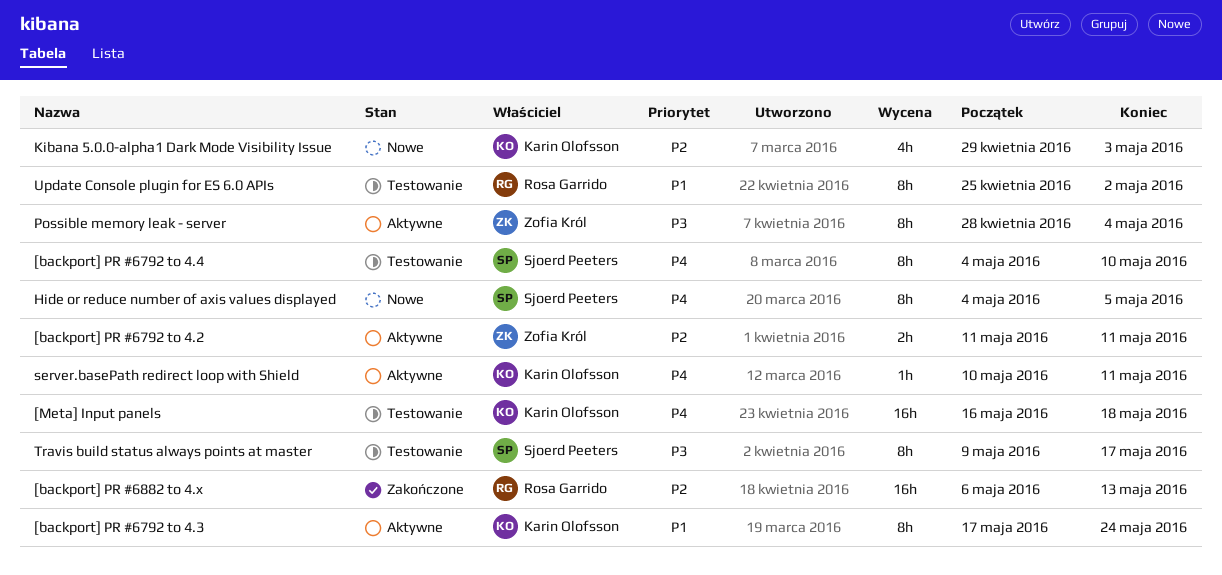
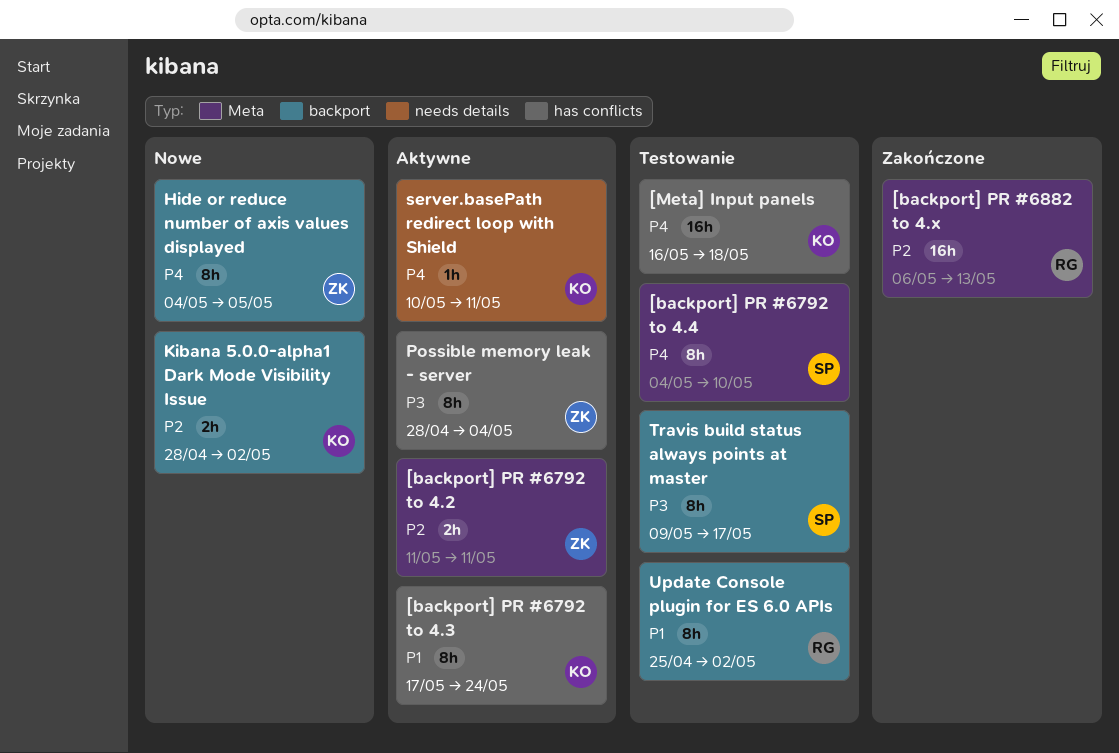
Hide or reduce number of axis values displayed, owner: Sjoerd Peeters -> Zofia Król
Kibana 5.0.0-alpha1 Dark Mode Visibility Issue, estimate: 4h -> 2h
Kibana 5.0.0-alpha1 Dark Mode Visibility Issue, start: Apr 29 -> Apr 28
Kibana 5.0.0-alpha1 Dark Mode Visibility Issue, due: May 3 -> May 2

